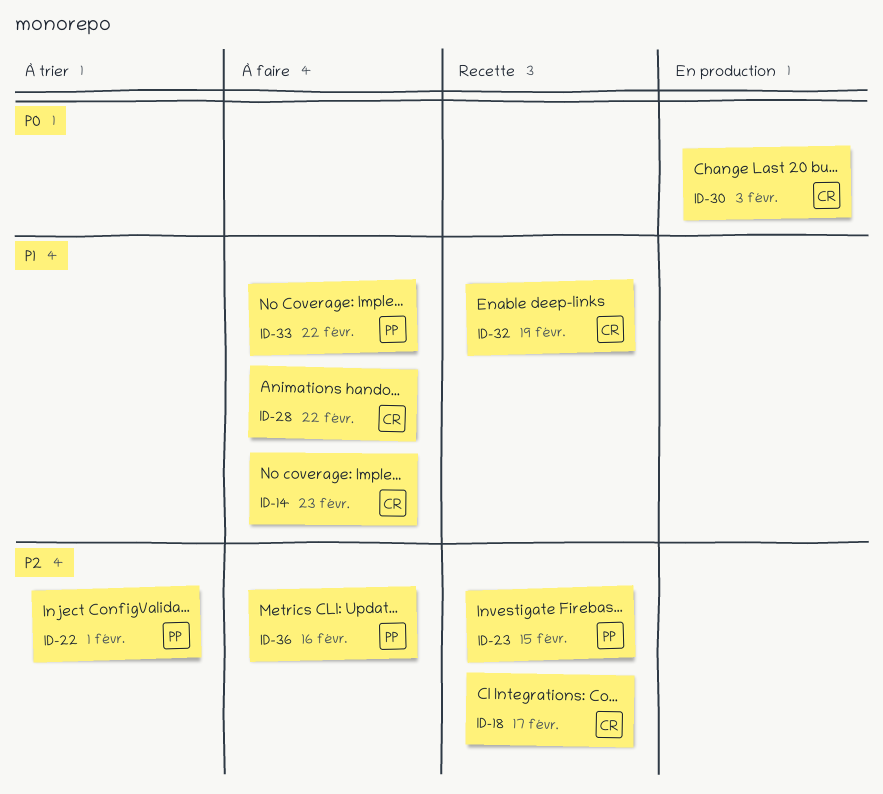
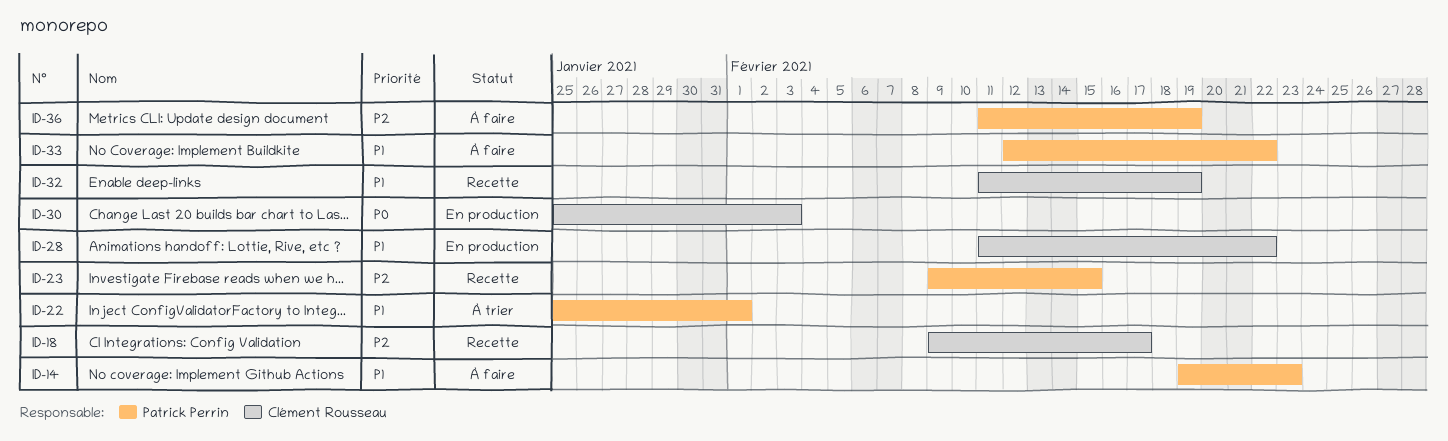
ID-14, owner: Clément Rousseau -> Patrick Perrin
ID-22, priority: P2 -> P1
ID-28, status: À faire -> En production
ID-36, due: Feb 16 -> Feb 19

